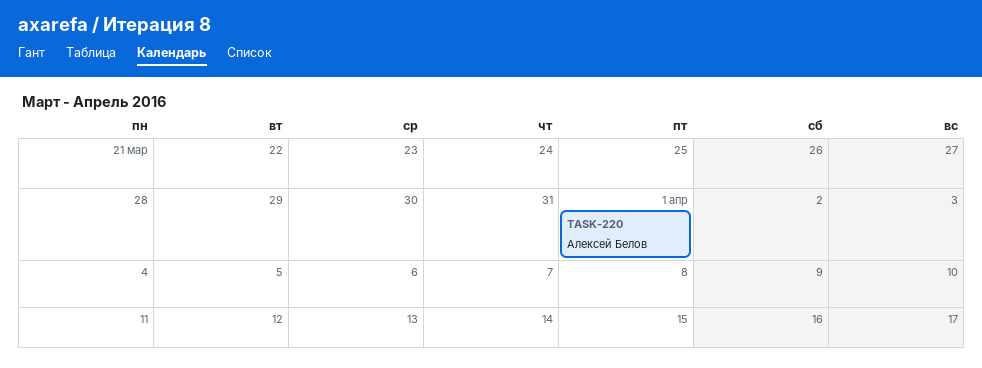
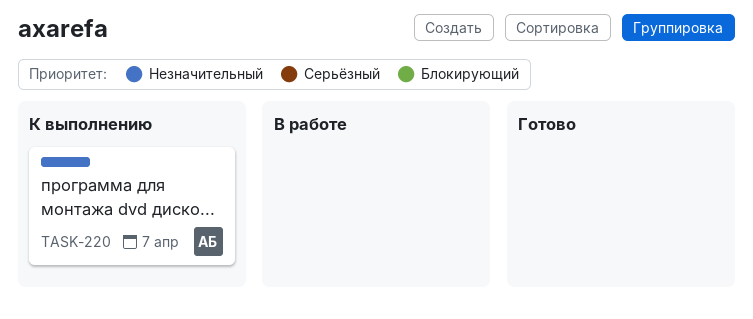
TASK-220, due: Apr 1 -> Apr 7

